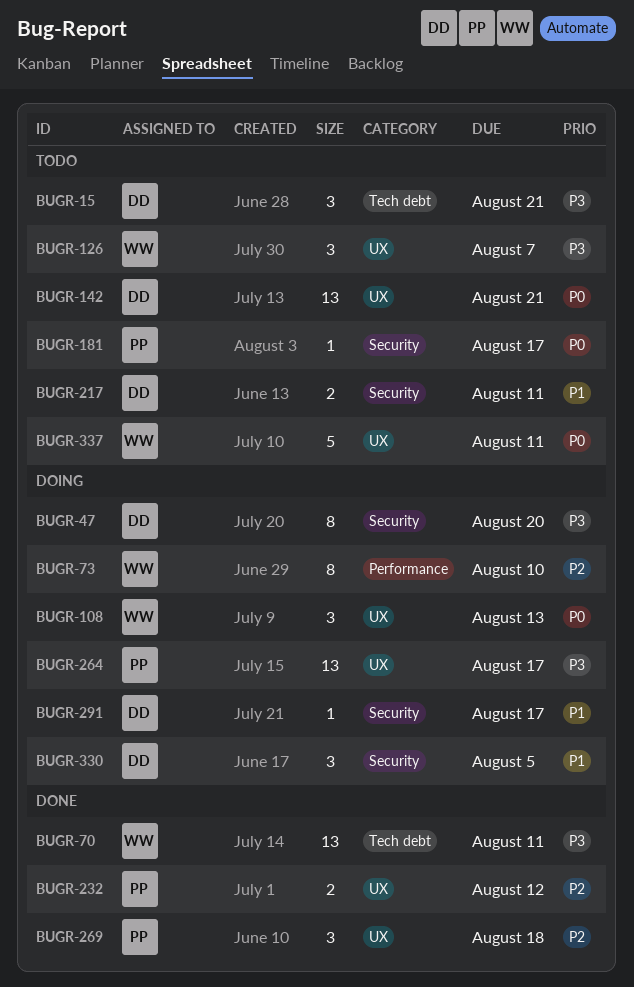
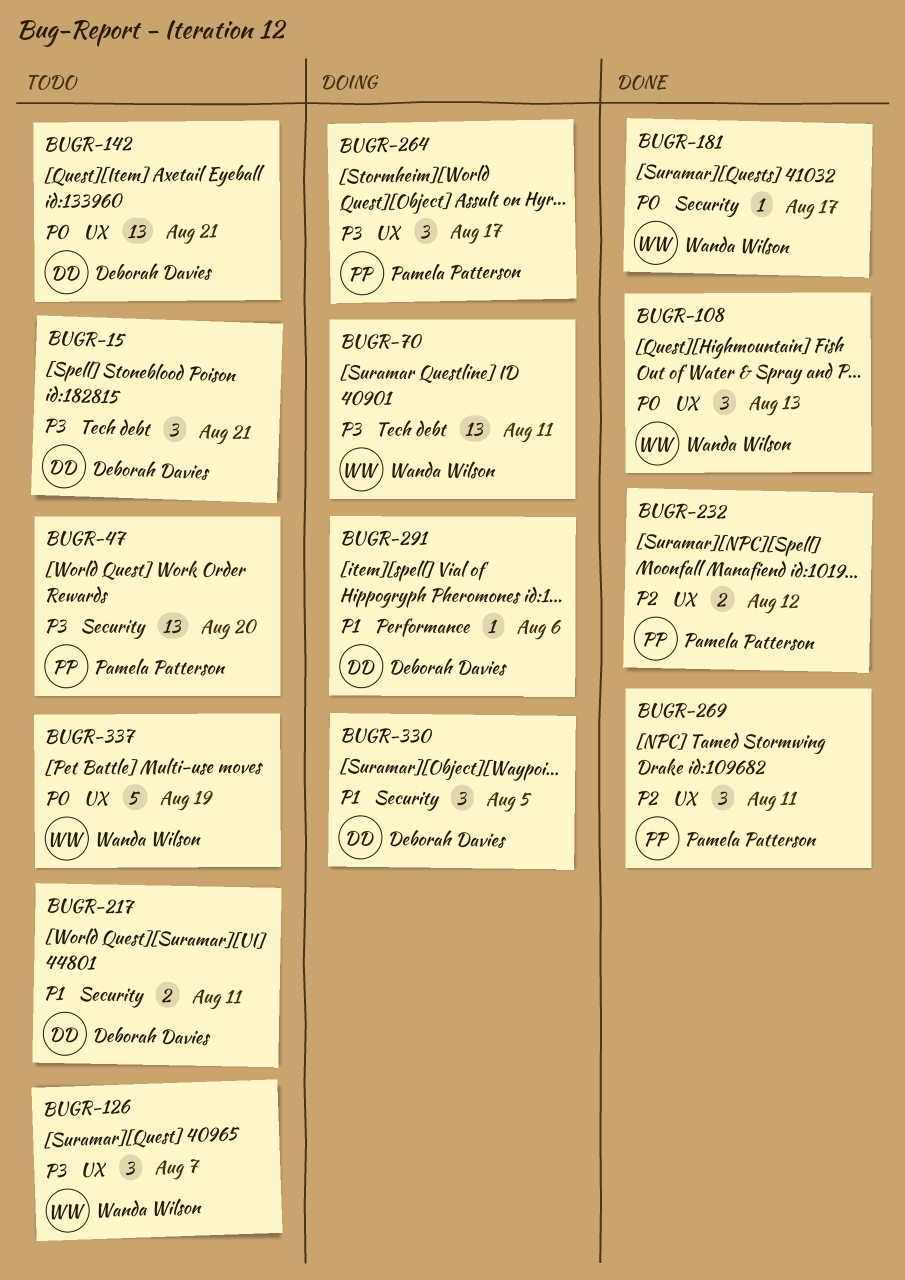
BUGR-47, status: Doing -> Todo
BUGR-47, owner: Deborah Davies -> Pamela Patterson
BUGR-47, estimate: 8 -> 13
BUGR-70, status: Done -> Doing
BUGR-73: present -> none
BUGR-108, status: Doing -> Done
BUGR-181, status: Todo -> Done
BUGR-181, owner: Pamela Patterson -> Wanda Wilson
BUGR-264, estimate: 13 -> 3
BUGR-269, due: Aug 18 -> Aug 11
BUGR-291, label: Security -> Performance
BUGR-291, due: Aug 17 -> Aug 6
BUGR-337, due: Aug 11 -> Aug 19

